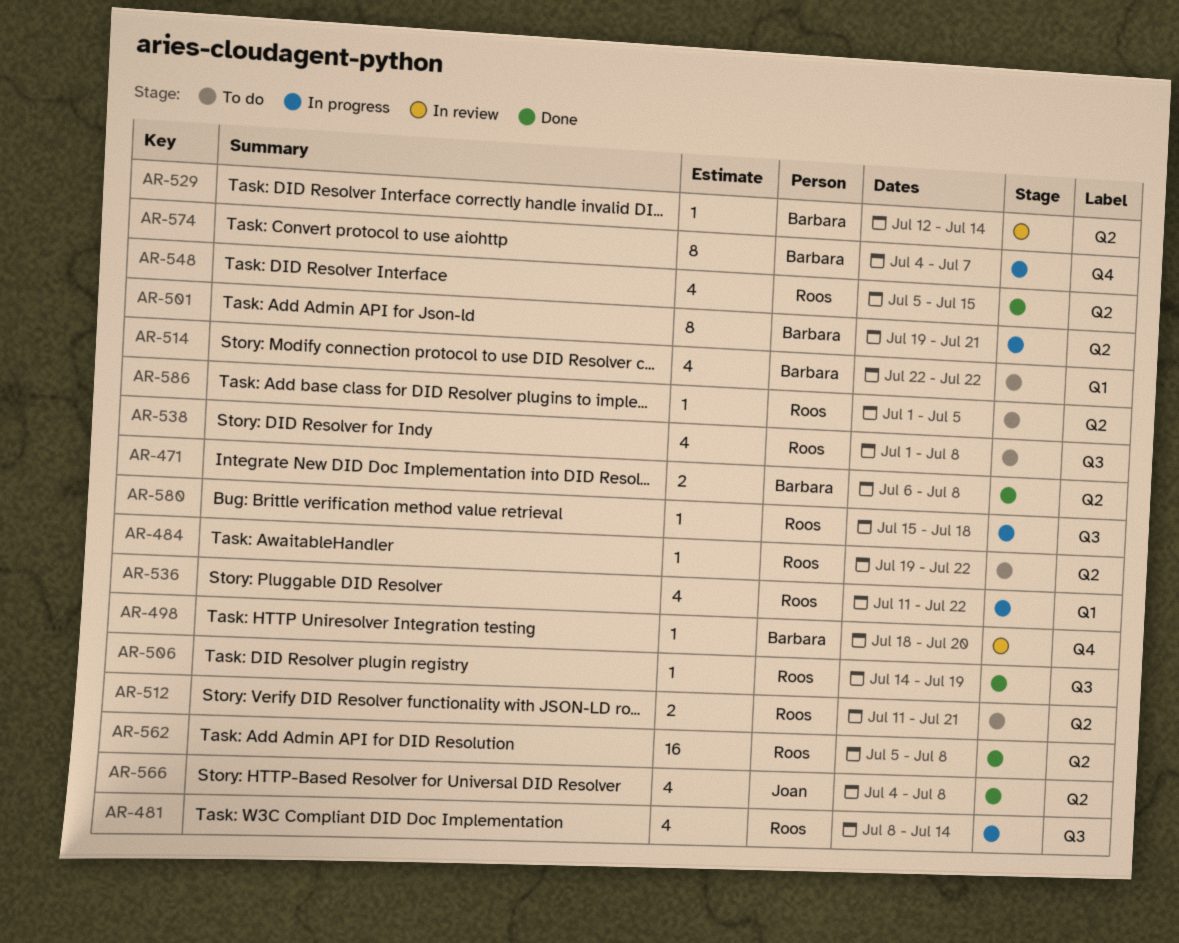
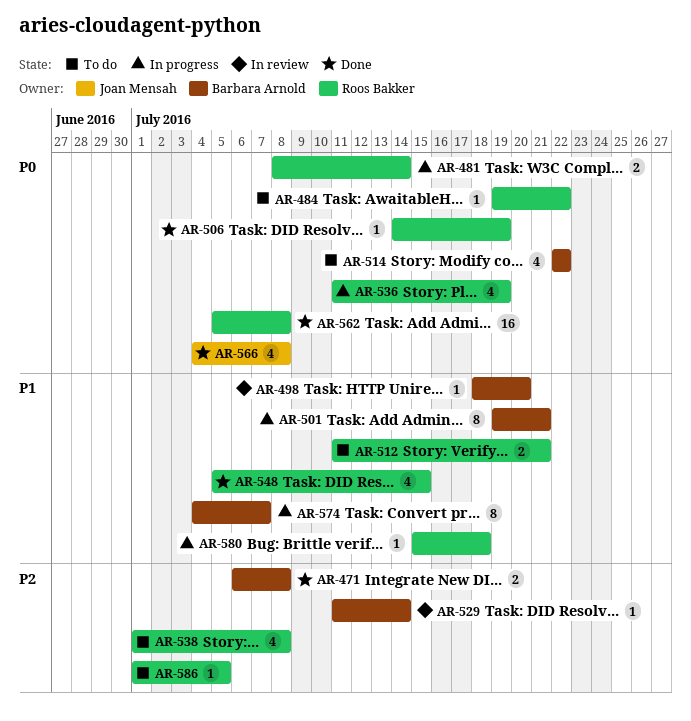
AR-481, estimate: 4 -> 2
AR-529, start: Jul 12 -> Jul 11
AR-536, due: Jul 22 -> Jul 19

